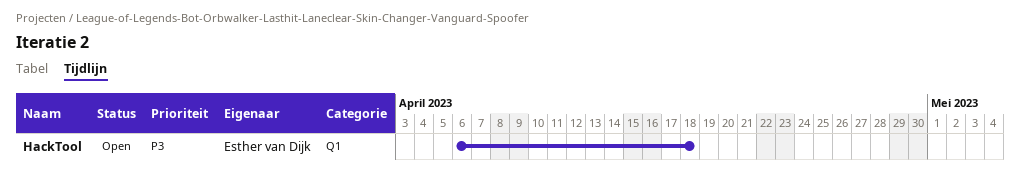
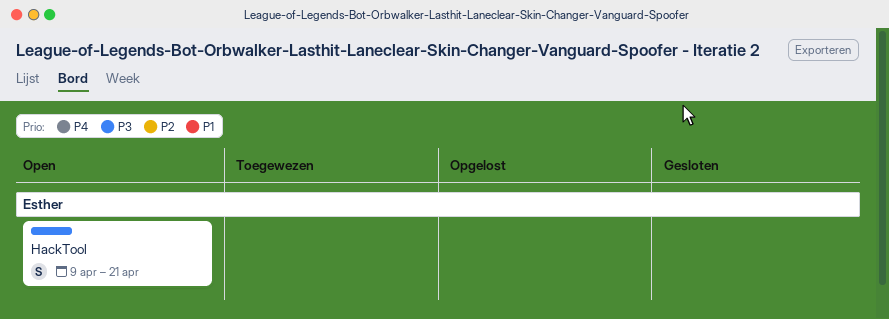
HackTool, start: Apr 6 -> Apr 9
HackTool, due: Apr 18 -> Apr 21

